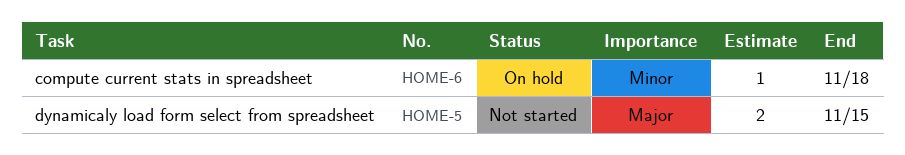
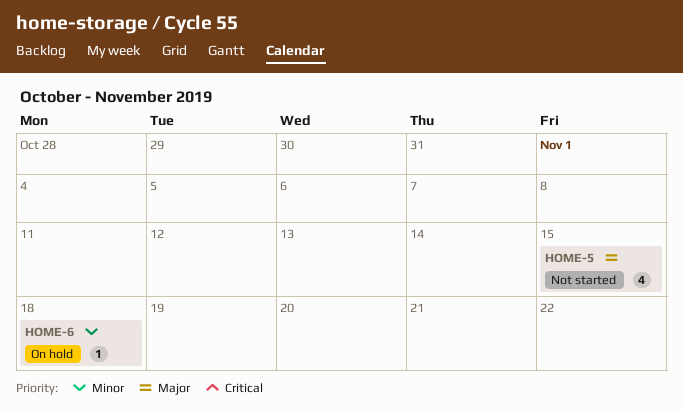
HOME-5, estimate: 2 -> 4

